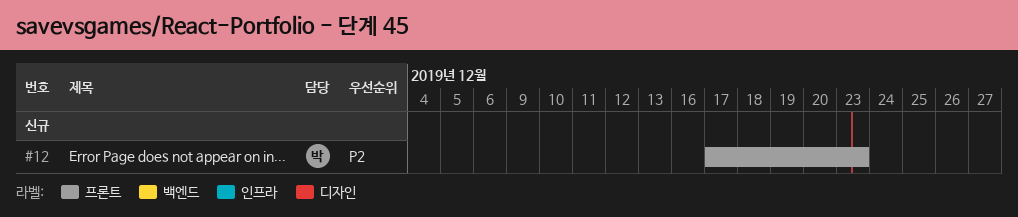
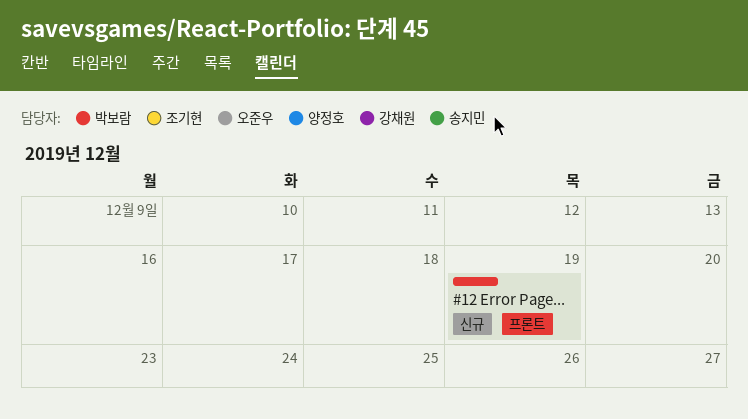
#12, due: Dec 23 -> Dec 19

